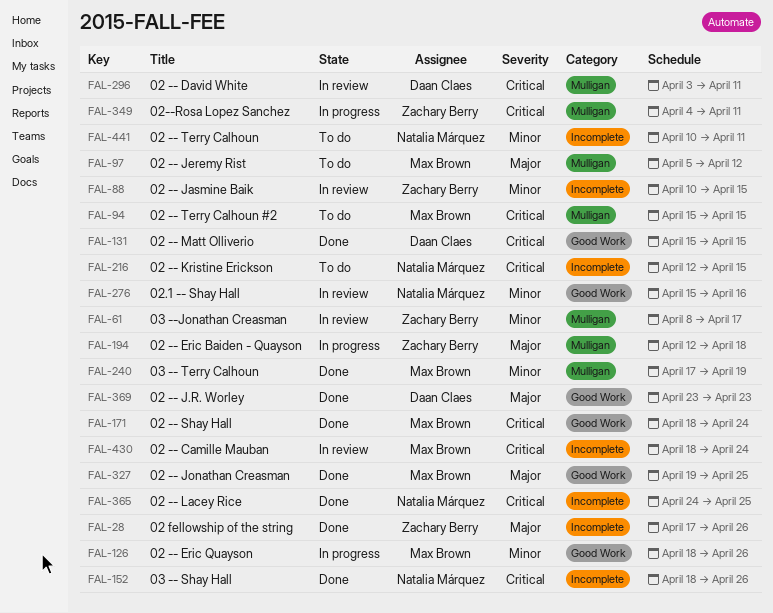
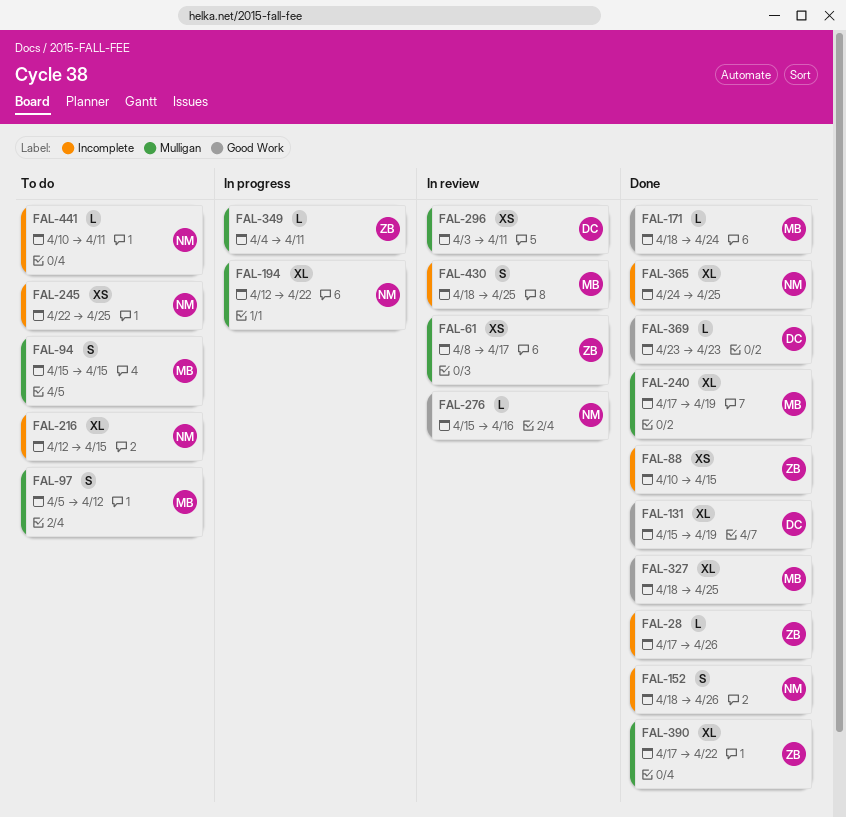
FAL-88, status: In review -> Done
FAL-126: present -> none
FAL-131, due: Apr 15 -> Apr 19
FAL-194, owner: Zachary Berry -> Natalia Márquez
FAL-194, due: Apr 18 -> Apr 22
FAL-245: none -> present
FAL-327, start: Apr 19 -> Apr 18
FAL-390: none -> present
FAL-430, due: Apr 24 -> Apr 25

